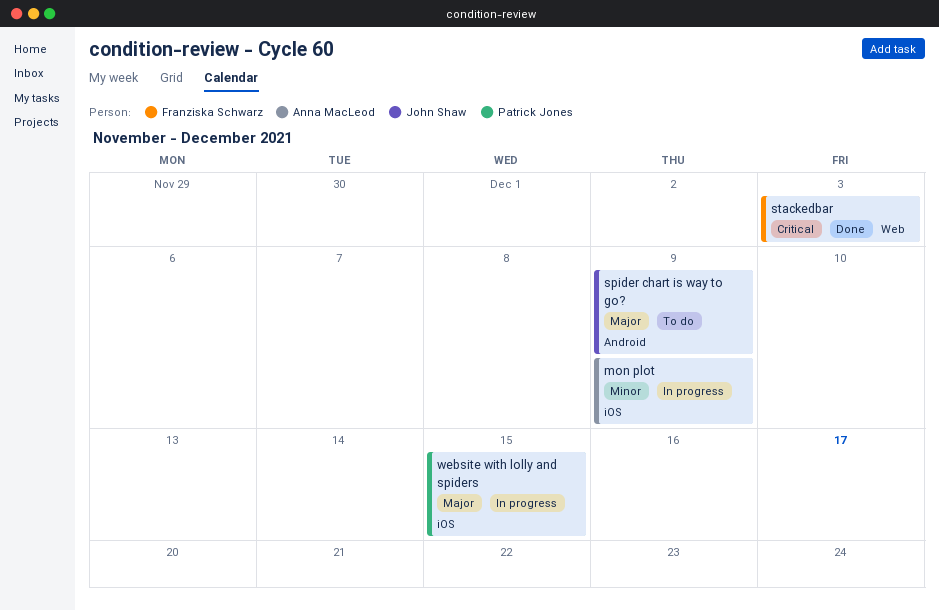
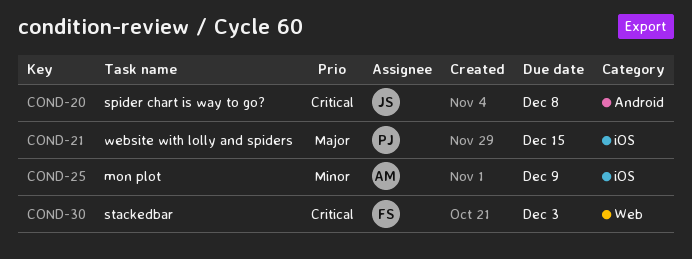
spider chart is way to go?, priority: Major -> Critical
spider chart is way to go?, due: Dec 9 -> Dec 8

